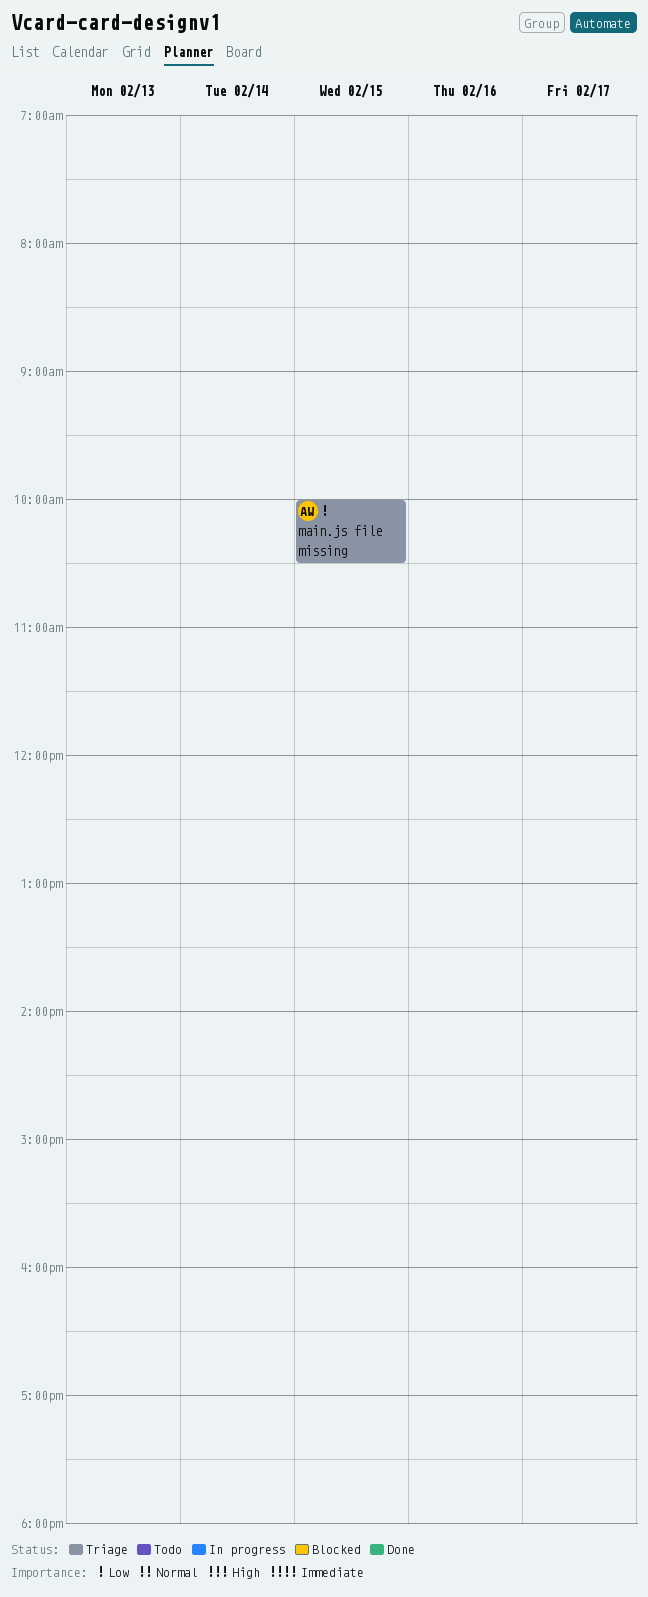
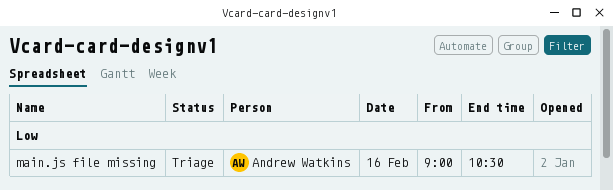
main.js file missing, day: Feb 15 -> Feb 16
main.js file missing, begins: 10:00 -> 09:00

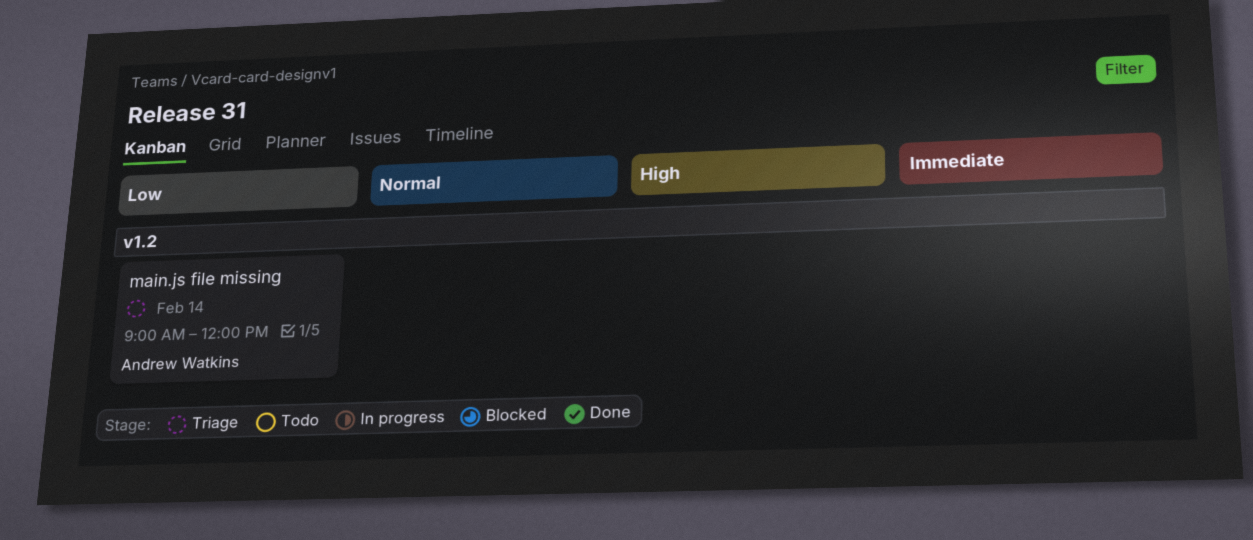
main.js file missing, day: Feb 16 -> Feb 14
main.js file missing, ends: 10:30 -> 12:00

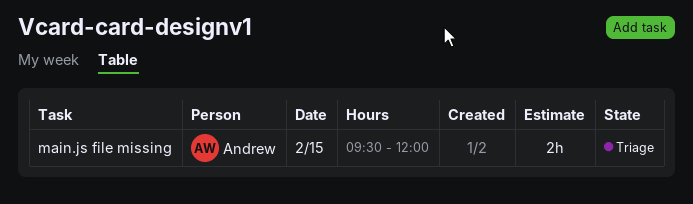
main.js file missing, day: Feb 14 -> Feb 15
main.js file missing, begins: 09:00 -> 09:30

